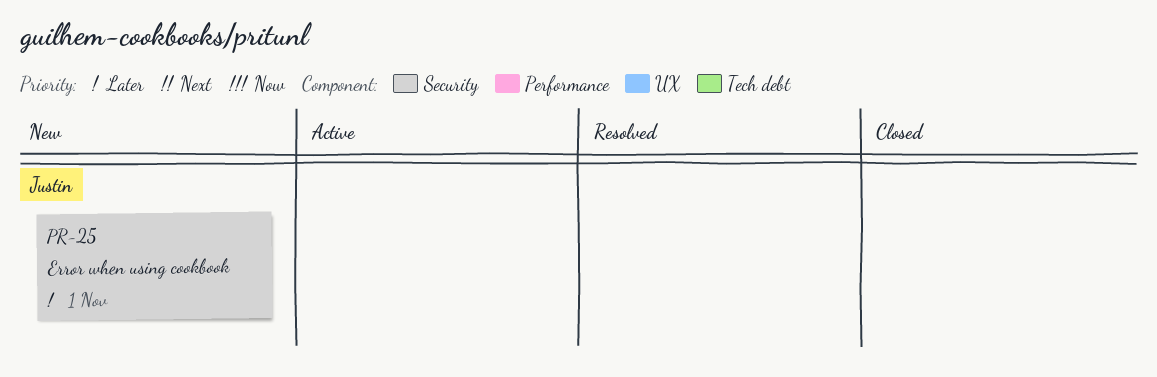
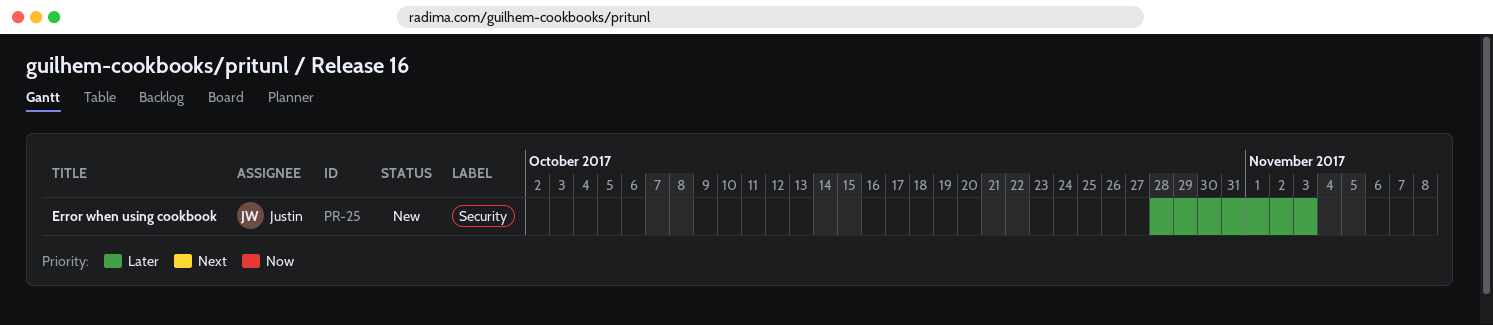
PR-25, due: Nov 1 -> Nov 3

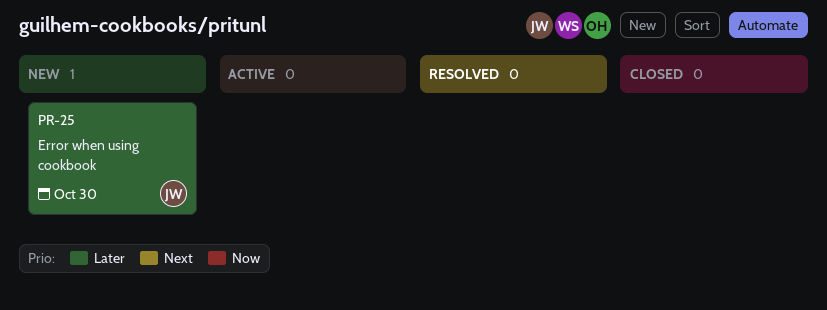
PR-25, due: Nov 3 -> Oct 30

